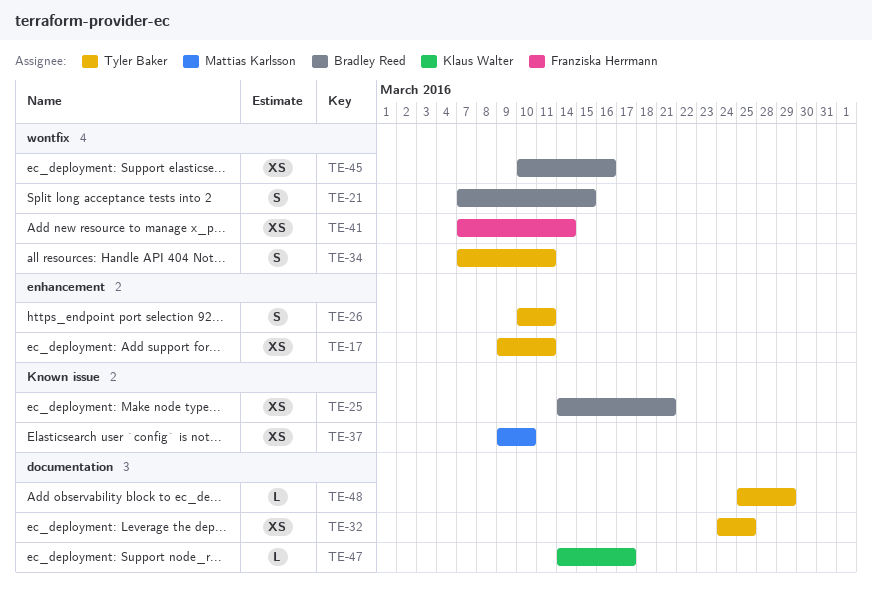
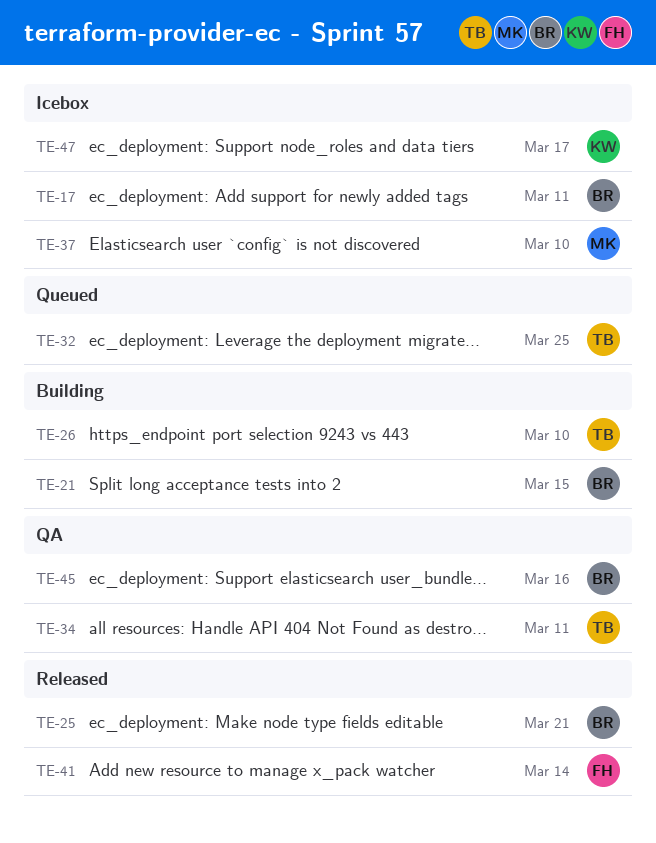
TE-17, owner: Tyler Baker -> Bradley Reed
TE-26, due: Mar 11 -> Mar 10
TE-48: present -> none

